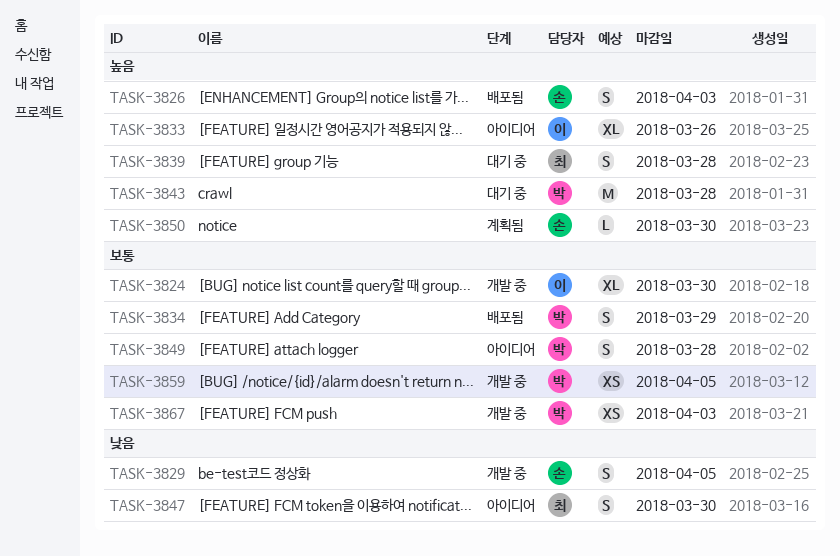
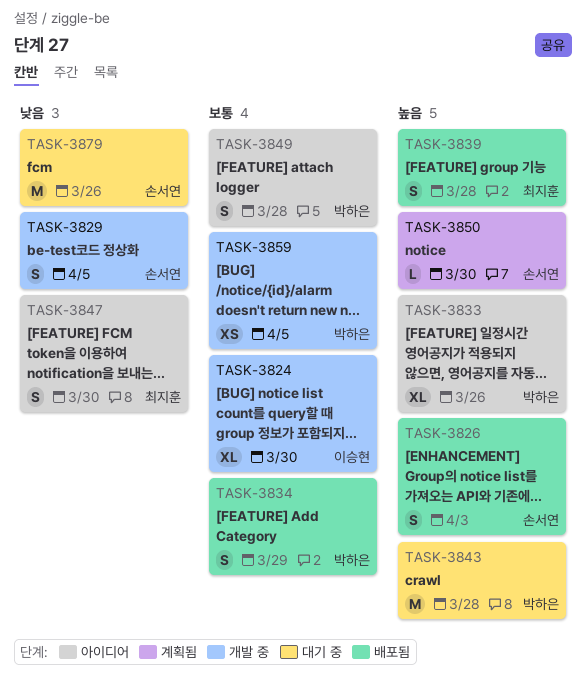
TASK-3833, owner: 이승현 -> 박하은
TASK-3839, status: 대기 중 -> 배포됨
TASK-3867: present -> none
TASK-3879: none -> present

